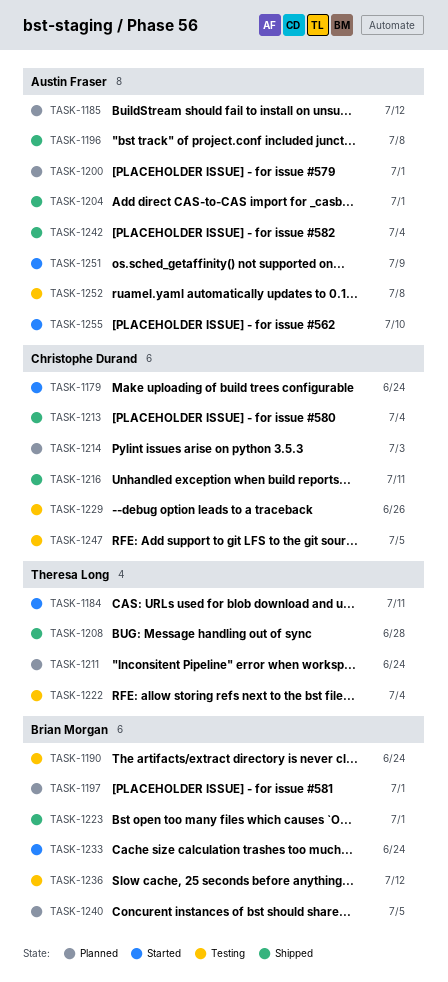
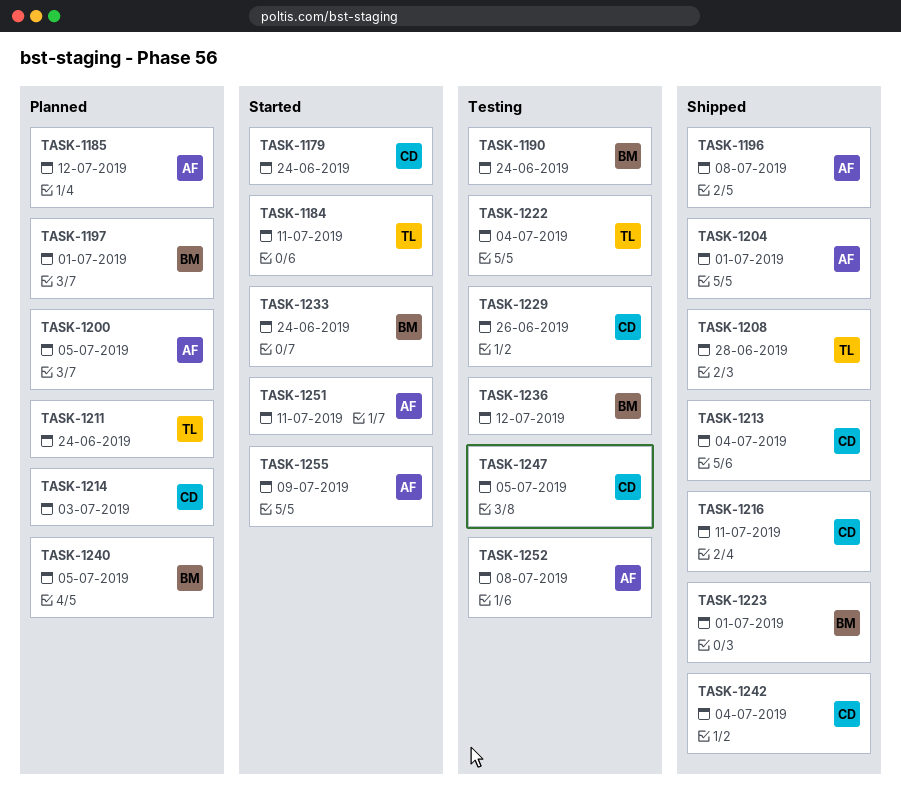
TASK-1200, due: Jul 1 -> Jul 5
TASK-1242, owner: Austin Fraser -> Christophe Durand
TASK-1251, due: Jul 9 -> Jul 11
TASK-1255, due: Jul 10 -> Jul 9

